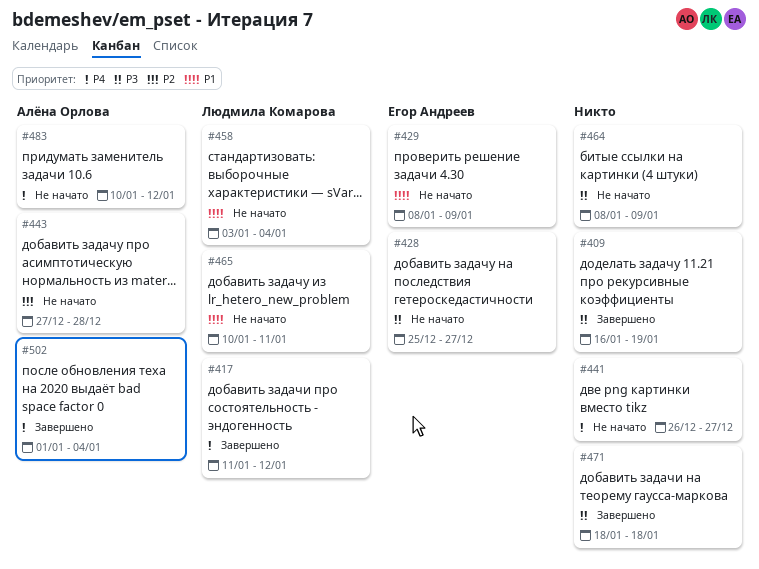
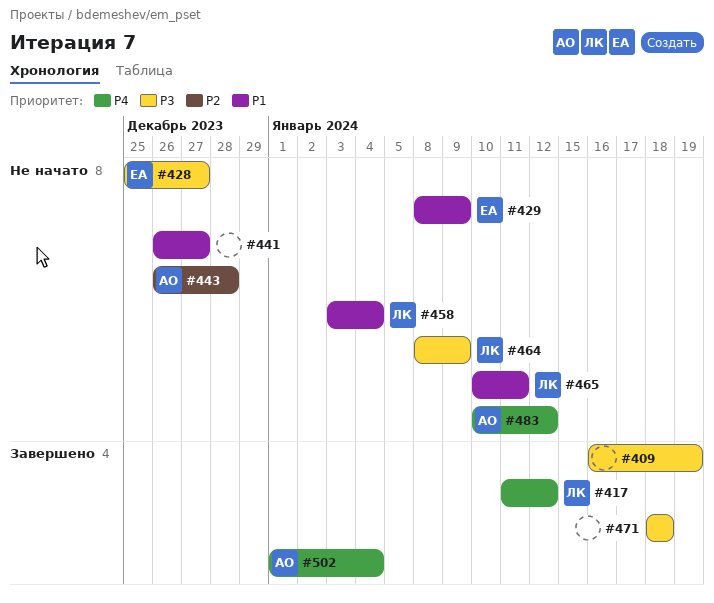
#441, priority: P4 -> P1
#443, start: Dec 27 -> Dec 26
#464, owner: none -> Людмила Комарова

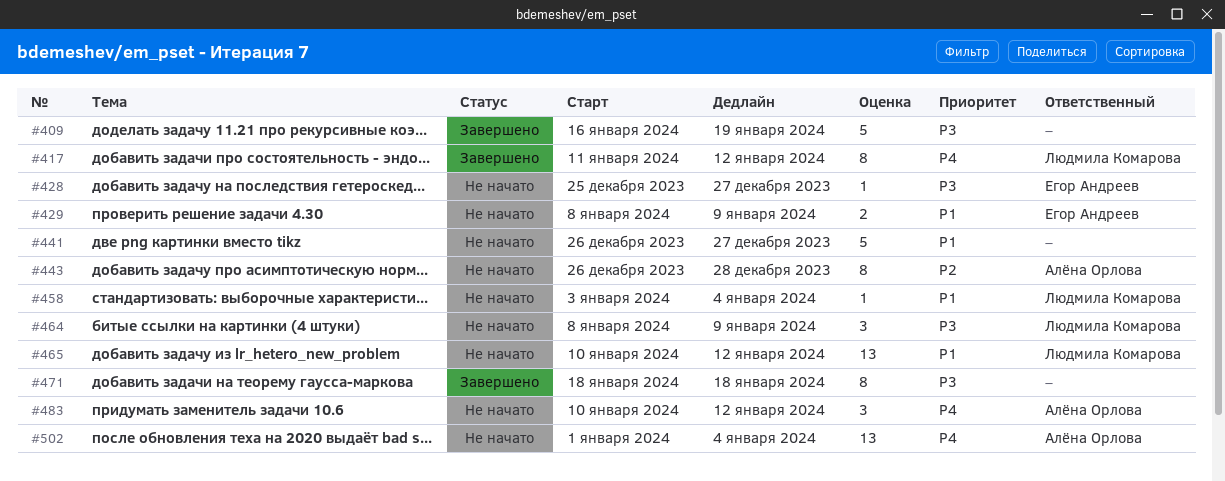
#465, due: Jan 11 -> Jan 12
#502, status: Завершено -> Не начато

